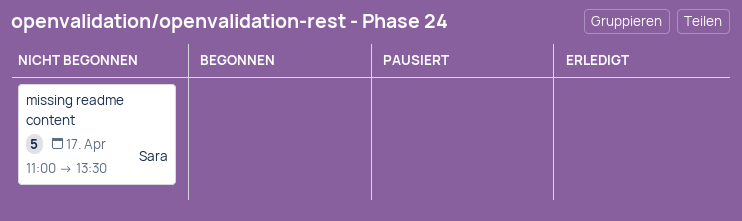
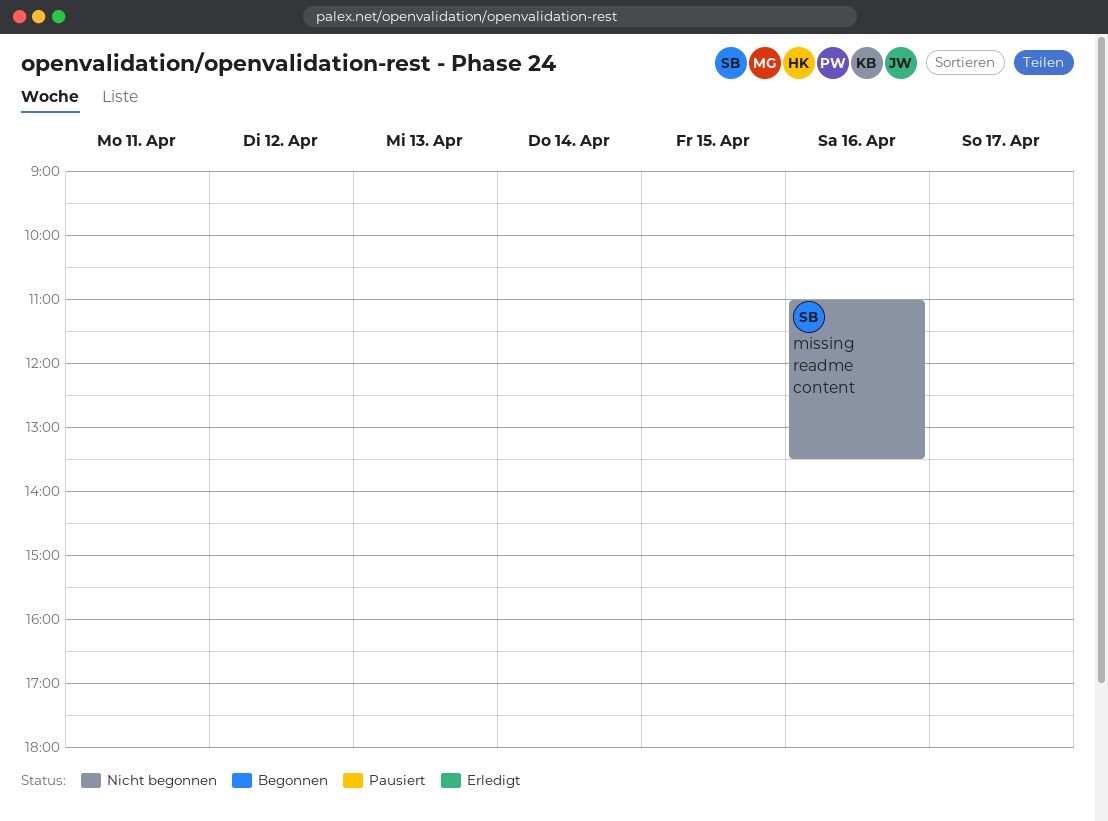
missing readme content, day: Apr 17 -> Apr 16

